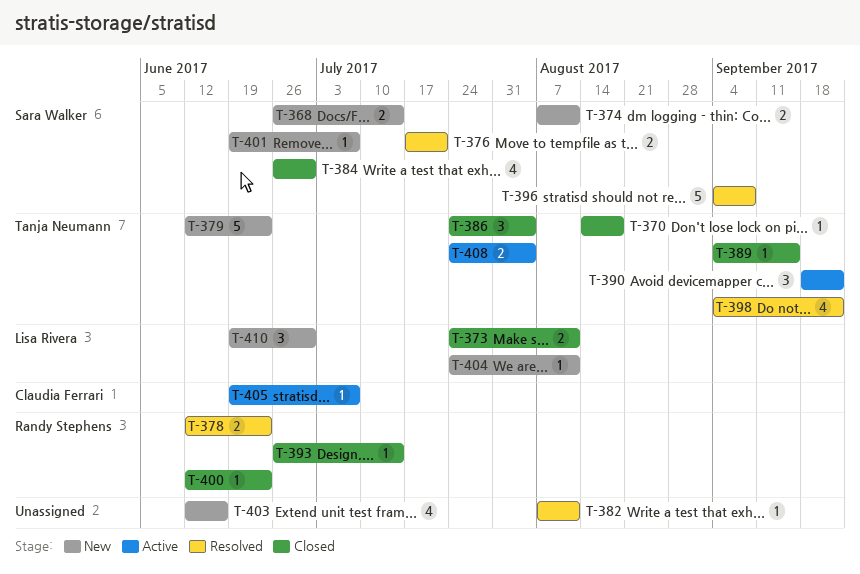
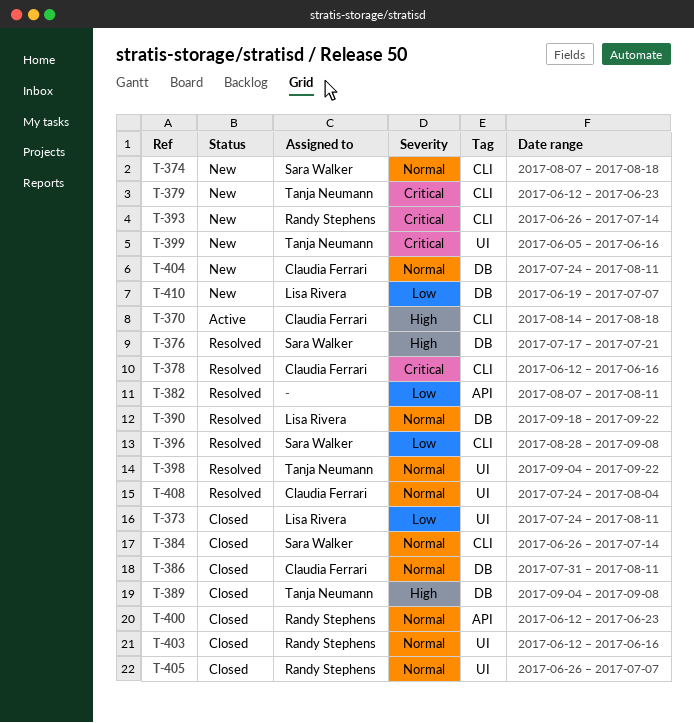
T-368: present -> none
T-370, status: Closed -> Active
T-370, owner: Tanja Neumann -> Claudia Ferrari
T-374, due: Aug 11 -> Aug 18
T-378, owner: Randy Stephens -> Claudia Ferrari
T-378, due: Jun 23 -> Jun 16
T-384, due: Jun 30 -> Jul 14
T-386, owner: Tanja Neumann -> Claudia Ferrari
T-386, start: Jul 24 -> Jul 31
T-386, due: Aug 4 -> Aug 11
T-389, due: Sep 15 -> Sep 8
T-390, status: Active -> Resolved
T-390, owner: Tanja Neumann -> Lisa Rivera
T-393, status: Closed -> New
T-396, start: Sep 4 -> Aug 28
T-399: none -> present
T-401: present -> none
T-403, status: New -> Closed
T-403, owner: none -> Randy Stephens
T-404, owner: Lisa Rivera -> Claudia Ferrari
T-405, status: Active -> Closed
T-405, owner: Claudia Ferrari -> Randy Stephens
T-405, start: Jun 19 -> Jun 26
T-408, status: Active -> Resolved
T-408, owner: Tanja Neumann -> Claudia Ferrari
T-410, due: Jun 30 -> Jul 7

